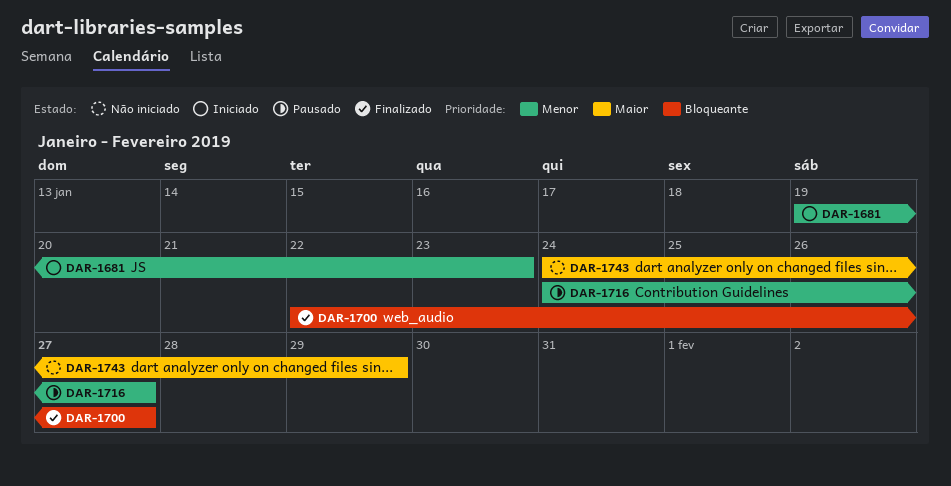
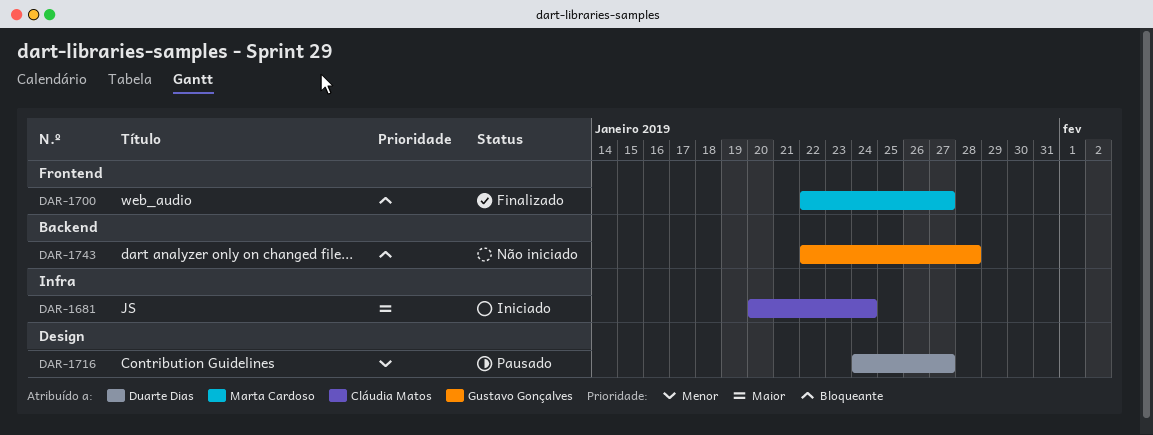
DAR-1681, priority: Menor -> Maior
DAR-1681, start: Jan 19 -> Jan 20
DAR-1681, due: Jan 23 -> Jan 24
DAR-1743, priority: Maior -> Bloqueante
DAR-1743, start: Jan 24 -> Jan 22
DAR-1743, due: Jan 29 -> Jan 28

